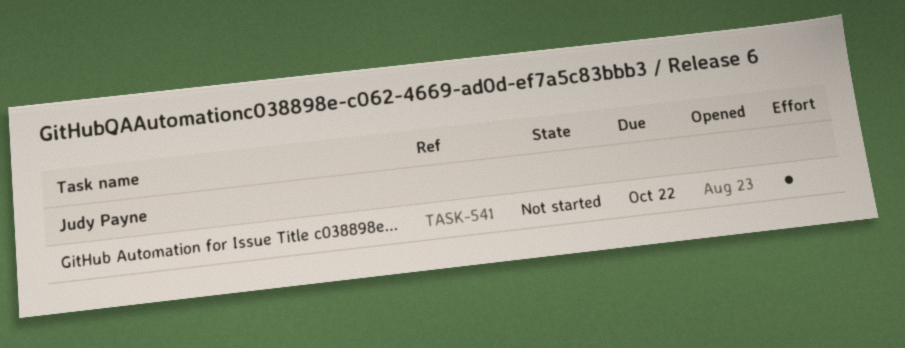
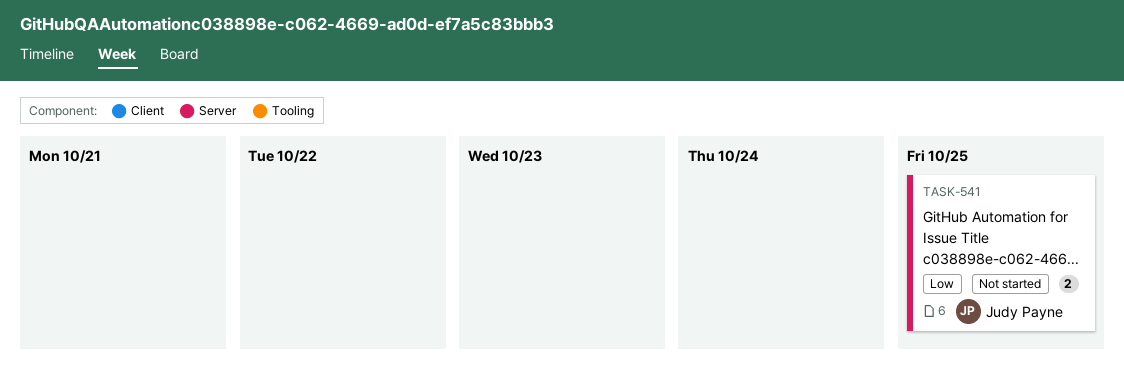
TASK-541, estimate: 1 -> 2
TASK-541, due: Oct 22 -> Oct 25

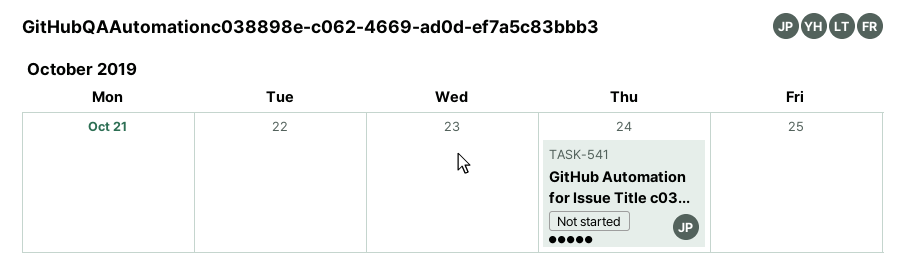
TASK-541, estimate: 2 -> 5
TASK-541, due: Oct 25 -> Oct 24

